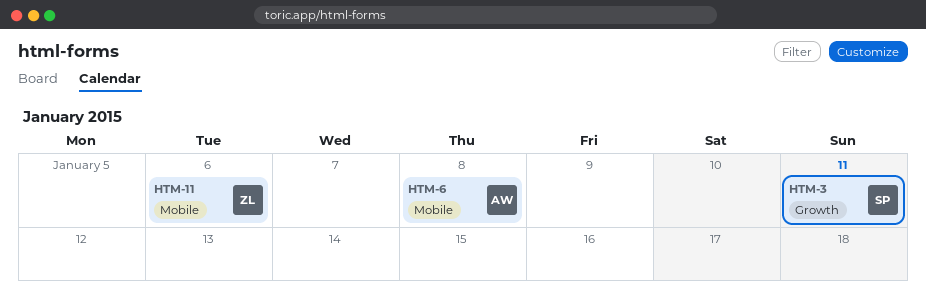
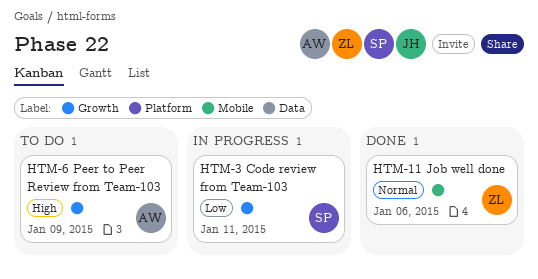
HTM-6, label: Mobile -> Growth
HTM-6, due: Jan 8 -> Jan 9

